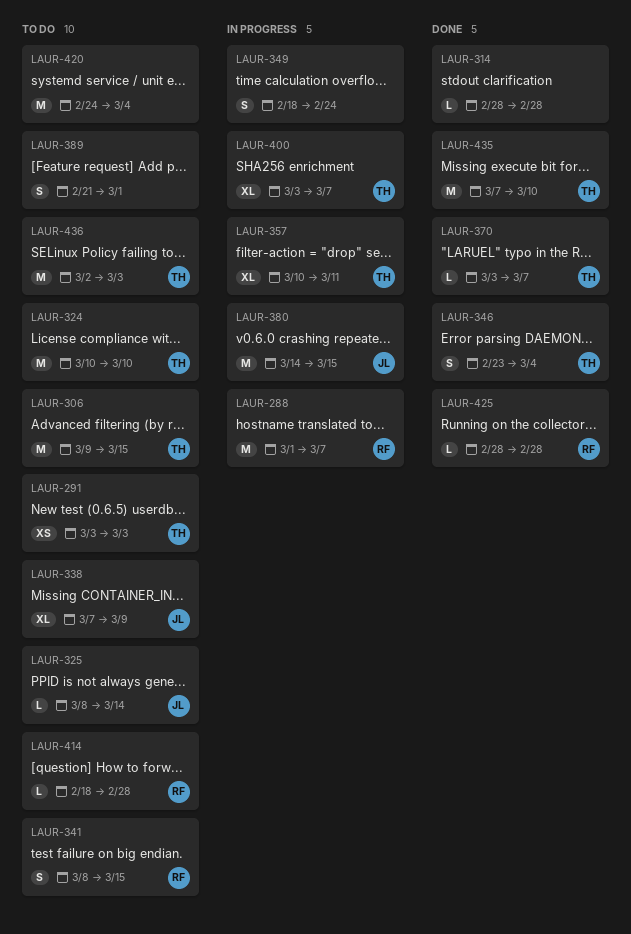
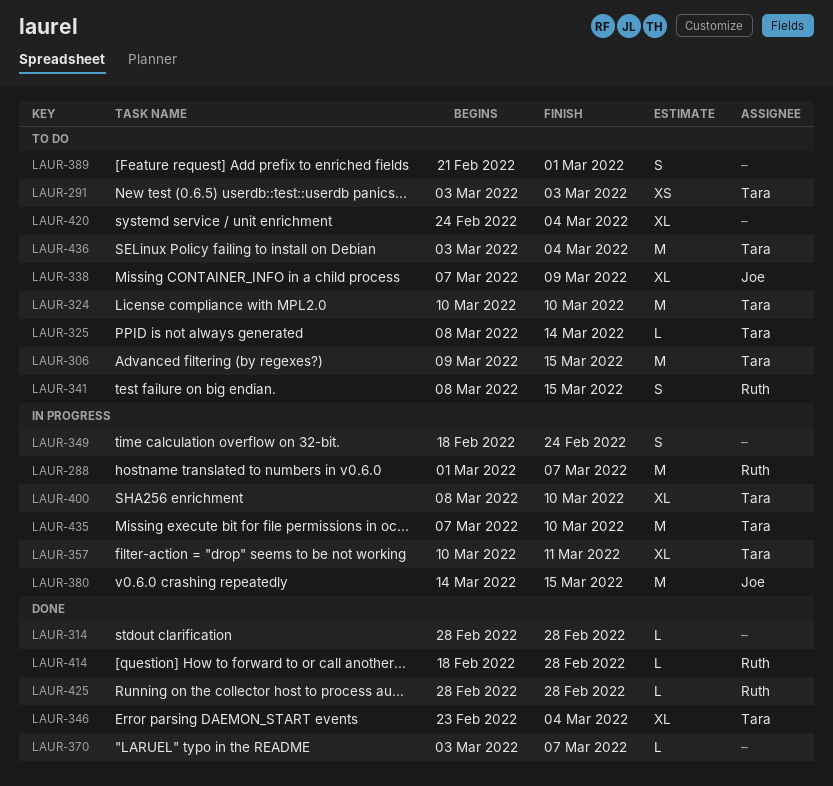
LAUR-325, owner: Joe -> Tara
LAUR-346, estimate: S -> XL
LAUR-370, owner: Tara -> none
LAUR-400, start: Mar 3 -> Mar 8
LAUR-400, due: Mar 7 -> Mar 10
LAUR-414, status: To do -> Done
LAUR-420, estimate: M -> XL
LAUR-435, status: Done -> In progress
LAUR-436, start: Mar 2 -> Mar 3
LAUR-436, due: Mar 3 -> Mar 4

